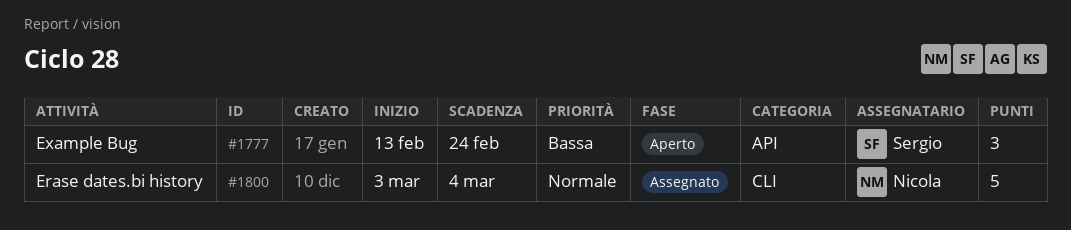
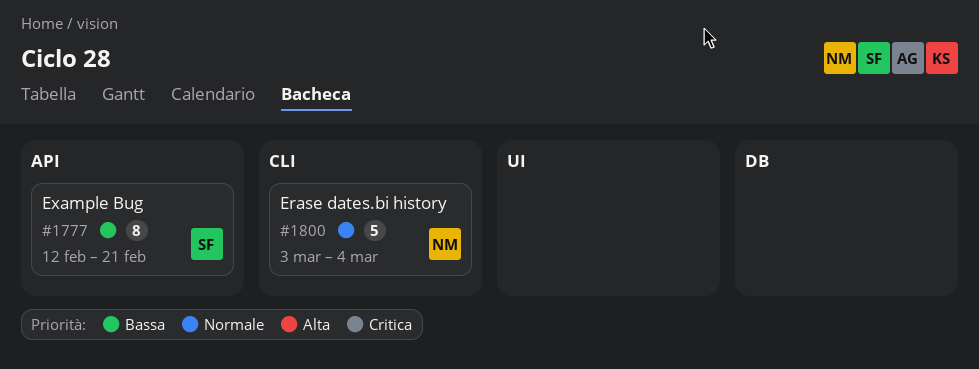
#1777, estimate: 3 -> 8
#1777, start: Feb 13 -> Feb 12
#1777, due: Feb 24 -> Feb 21

